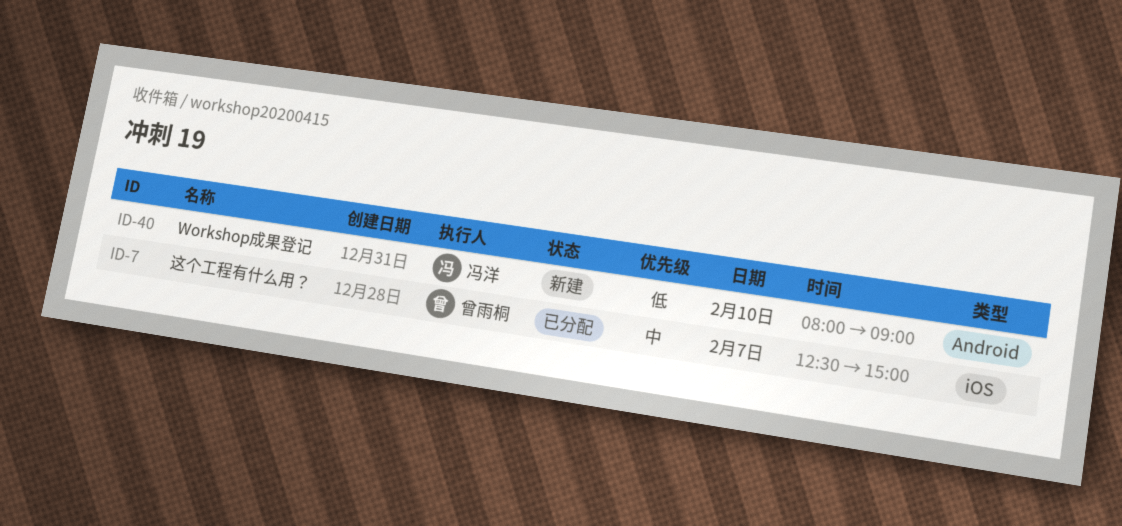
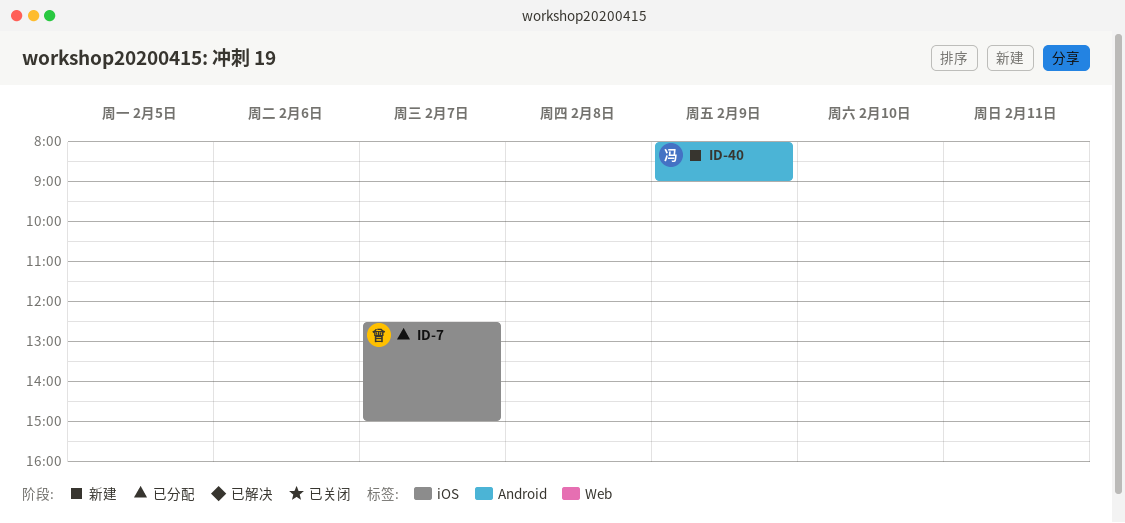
ID-40, day: Feb 10 -> Feb 9

